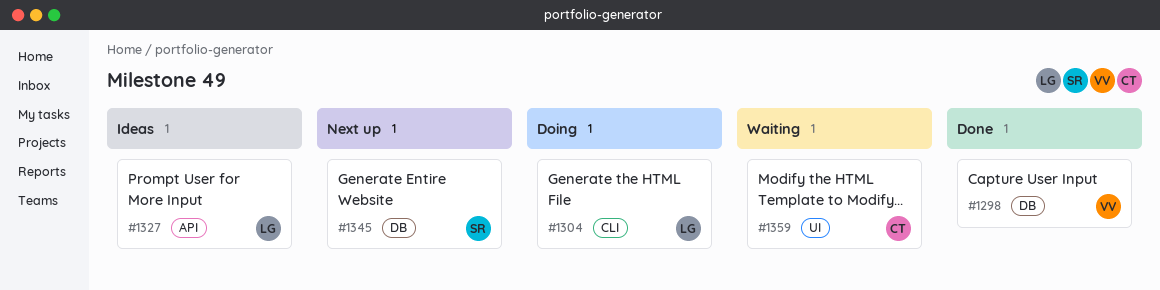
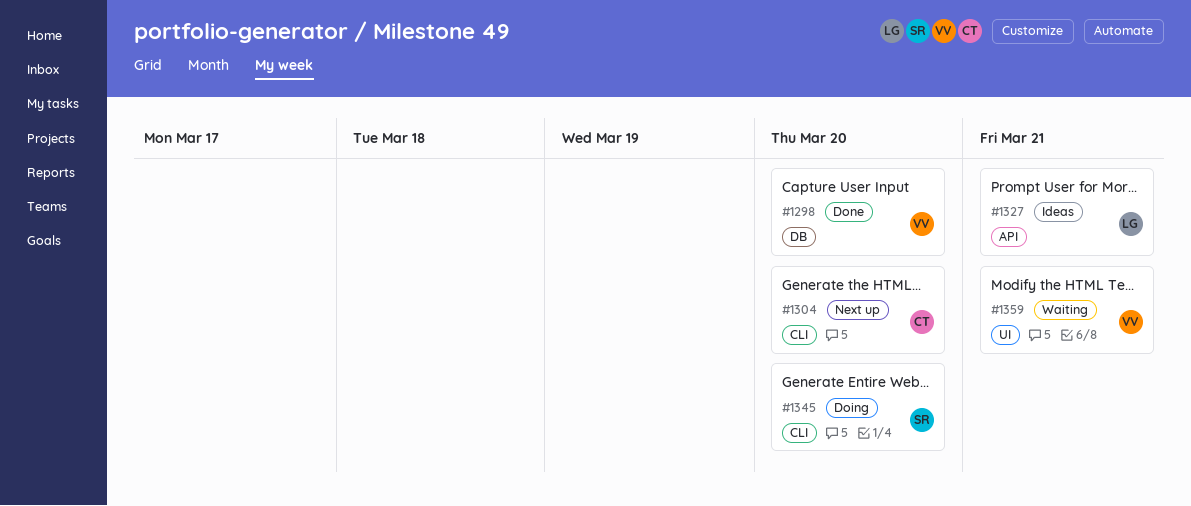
#1304, status: Doing -> Next up
#1304, owner: LG -> CT
#1345, status: Next up -> Doing
#1345, label: DB -> CLI
#1359, owner: CT -> VV

